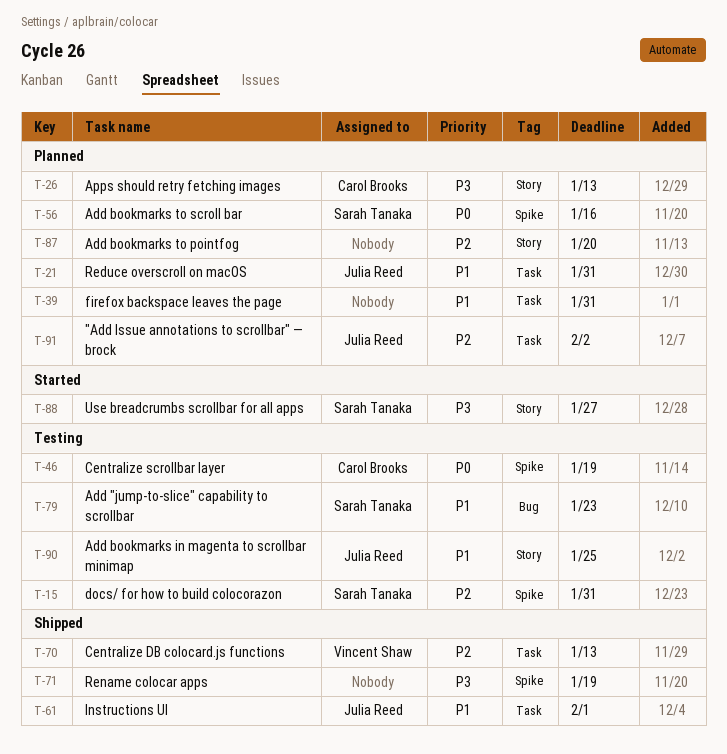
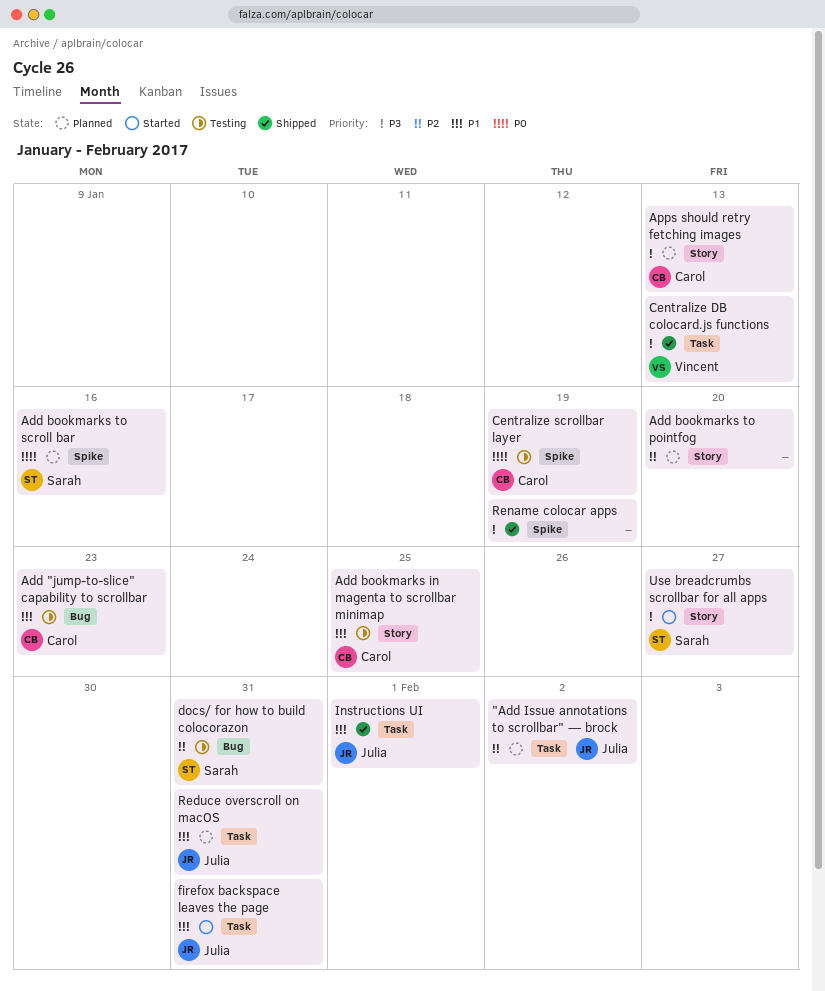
Add "jump-to-slice" capability to scrollbar, owner: Sarah Tanaka -> Carol Brooks
Add bookmarks in magenta to scrollbar minimap, owner: Julia Reed -> Carol Brooks
Centralize DB colocard.js functions, priority: P2 -> P3
docs/ for how to build colocorazon, label: Spike -> Bug
firefox backspace leaves the page, status: Planned -> Started
firefox backspace leaves the page, owner: none -> Julia Reed

